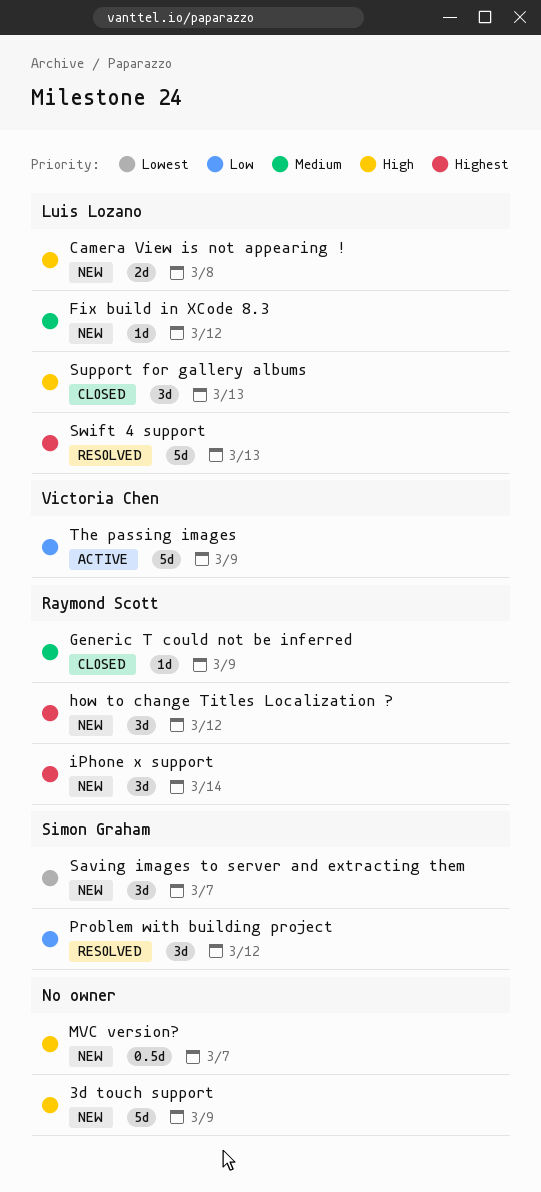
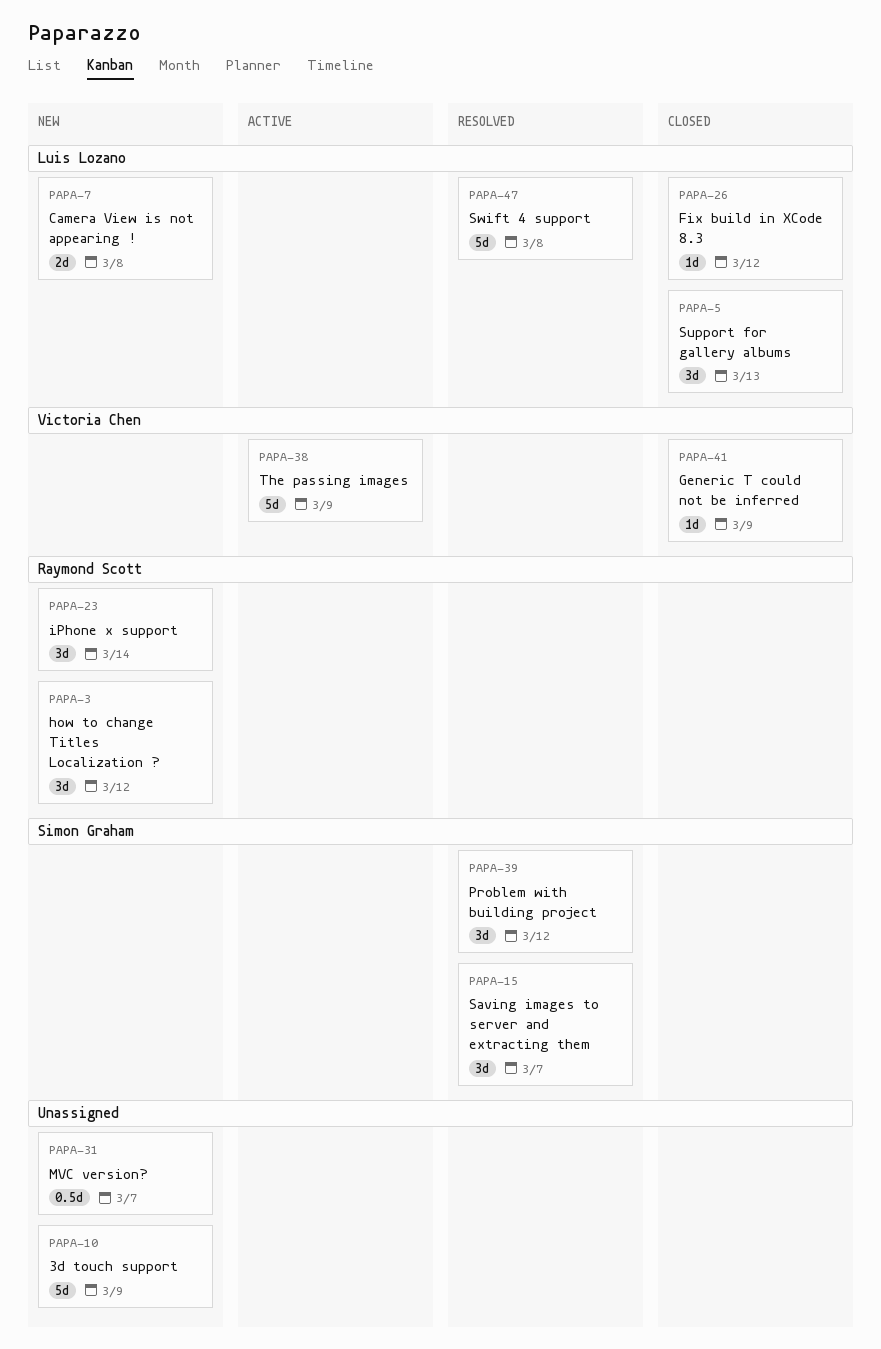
Fix build in XCode 8.3, status: New -> Closed
Generic T could not be inferred, owner: Raymond Scott -> Victoria Chen
Saving images to server and extracting them, status: New -> Resolved
Swift 4 support, due: Mar 13 -> Mar 8

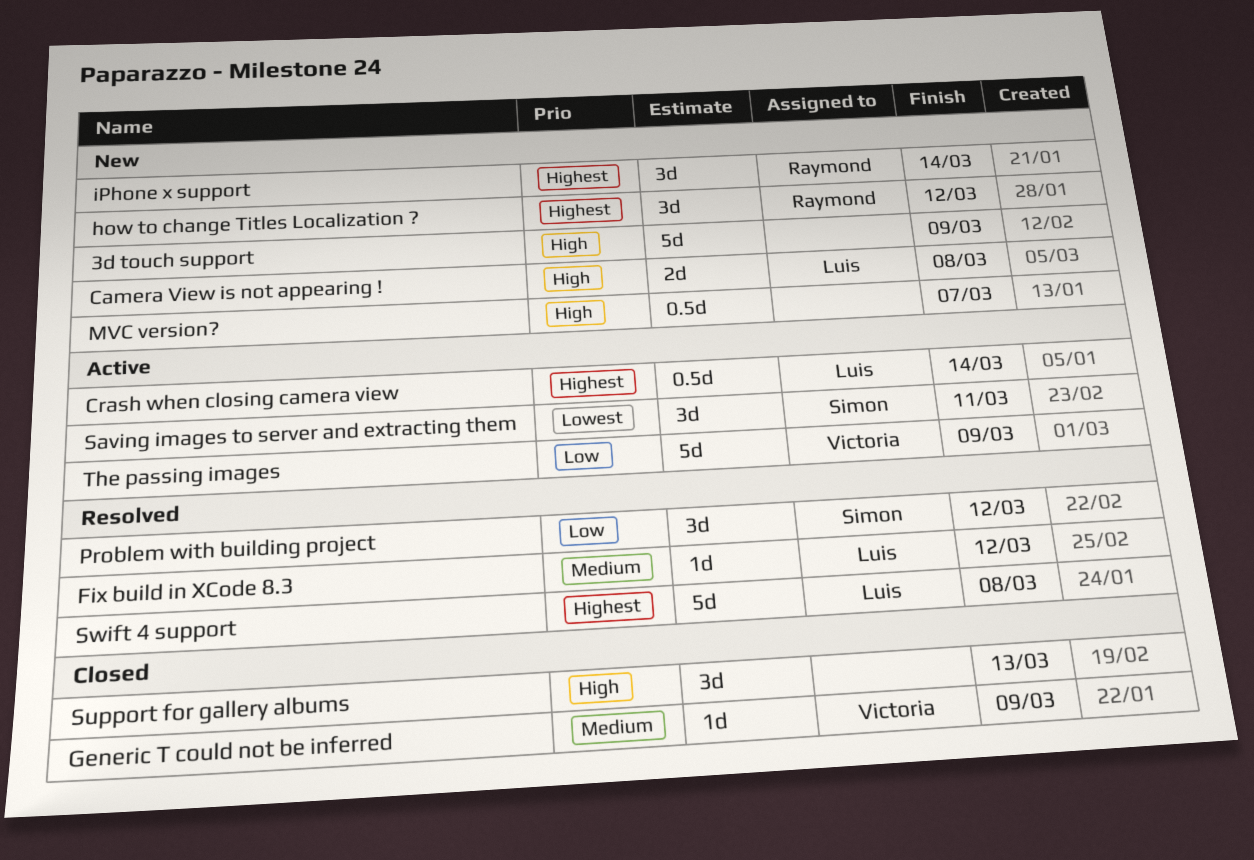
Crash when closing camera view: none -> present
Fix build in XCode 8.3, status: Closed -> Resolved
Saving images to server and extracting them, status: Resolved -> Active
Saving images to server and extracting them, due: Mar 7 -> Mar 11
Support for gallery albums, owner: Luis Lozano -> none

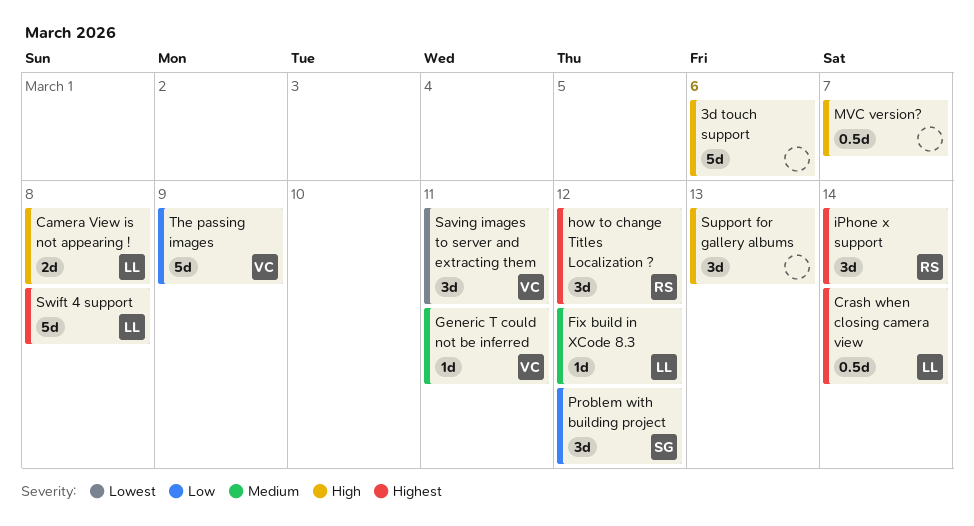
3d touch support, due: Mar 9 -> Mar 6
Generic T could not be inferred, due: Mar 9 -> Mar 11
Saving images to server and extracting them, owner: Simon -> Victoria

